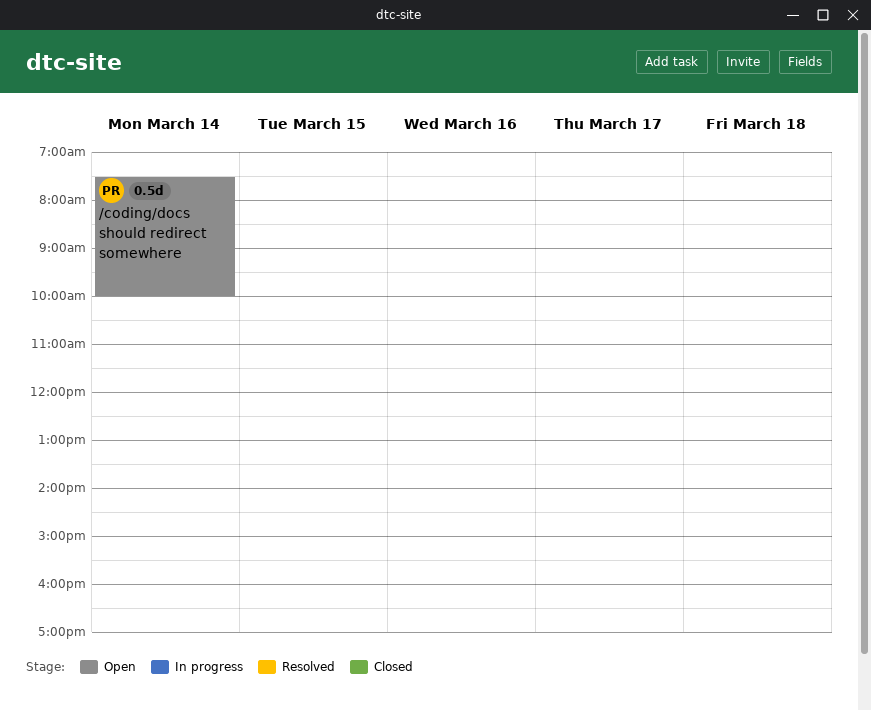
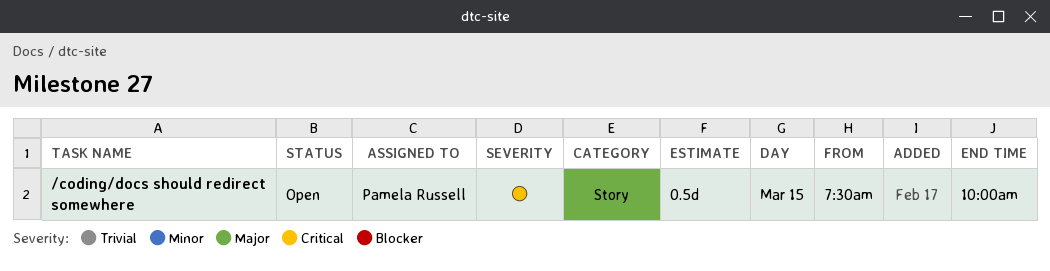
/coding/docs should redirect somewhere, day: Mar 14 -> Mar 15

